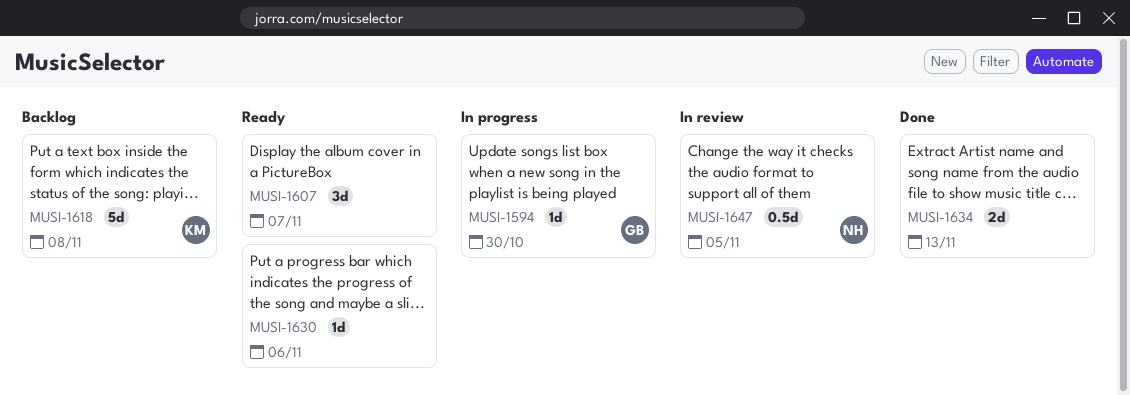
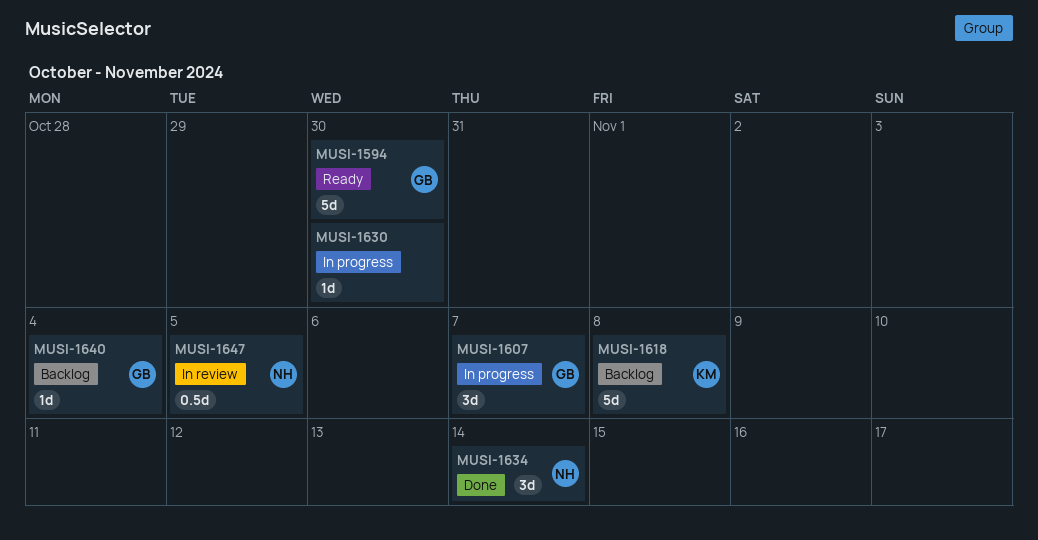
MUSI-1594, status: In progress -> Ready
MUSI-1594, estimate: 1d -> 5d
MUSI-1607, status: Ready -> In progress
MUSI-1607, owner: none -> GB
MUSI-1630, status: Ready -> In progress
MUSI-1630, due: Nov 6 -> Oct 30
MUSI-1634, owner: none -> NH
MUSI-1634, estimate: 2d -> 3d
MUSI-1634, due: Nov 13 -> Nov 14
MUSI-1640: none -> present

